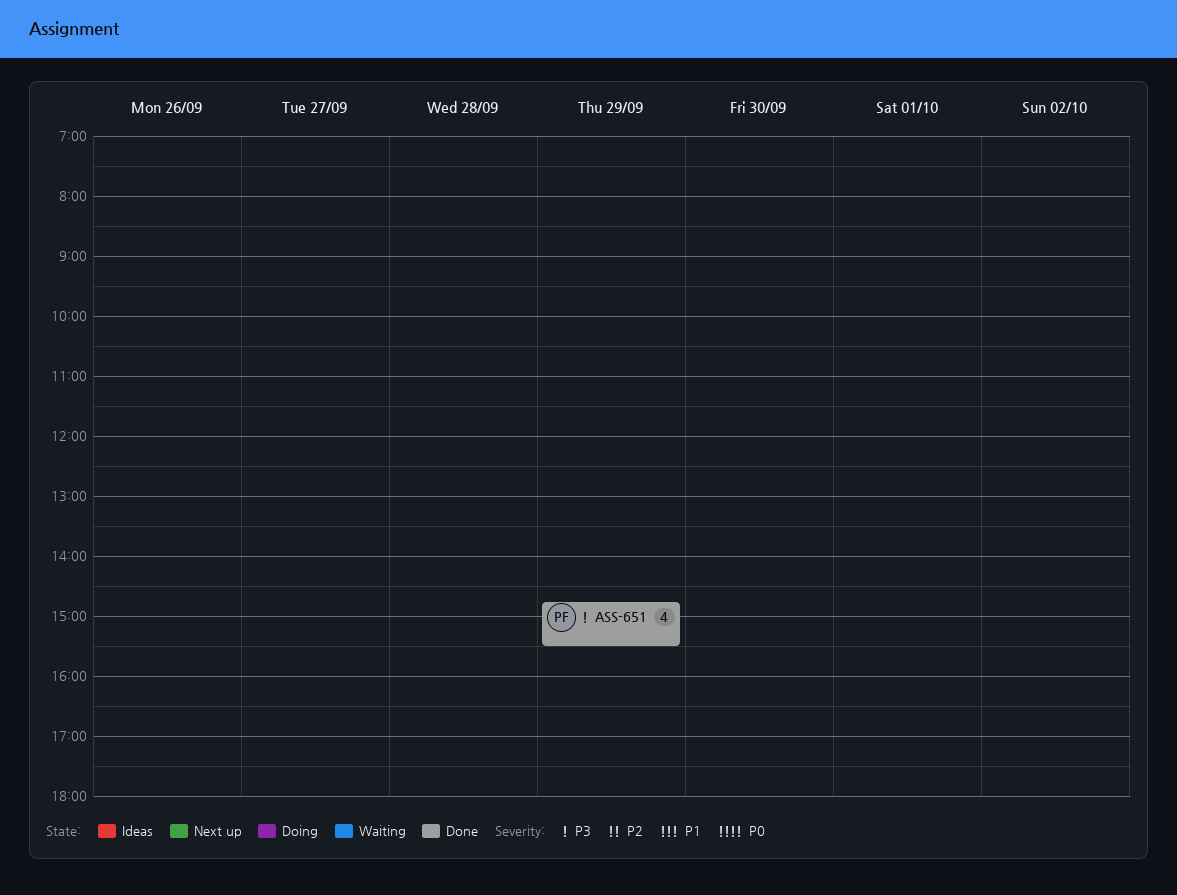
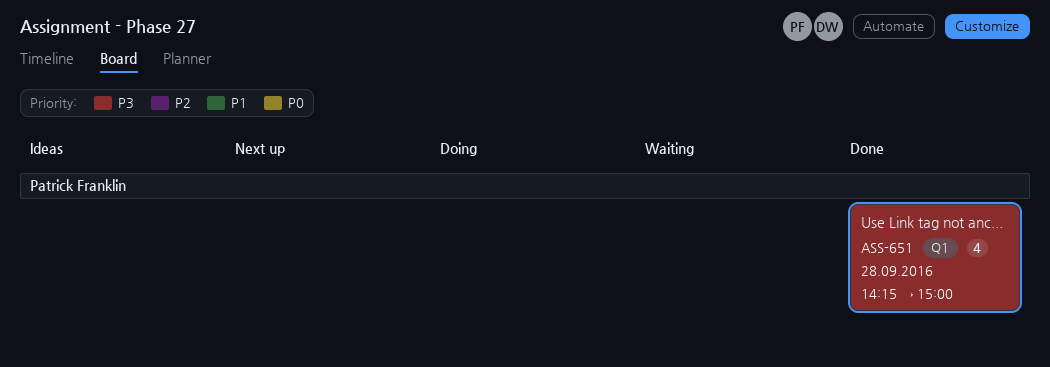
ASS-651, day: Sep 29 -> Sep 28
ASS-651, begins: 14:45 -> 14:15
ASS-651, ends: 15:30 -> 15:00

